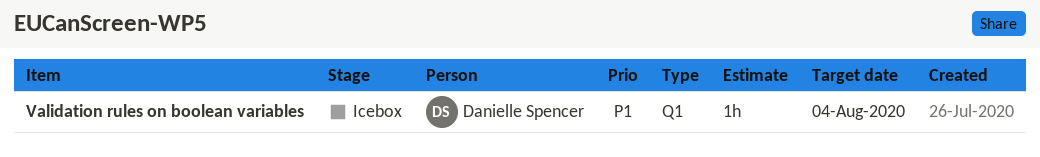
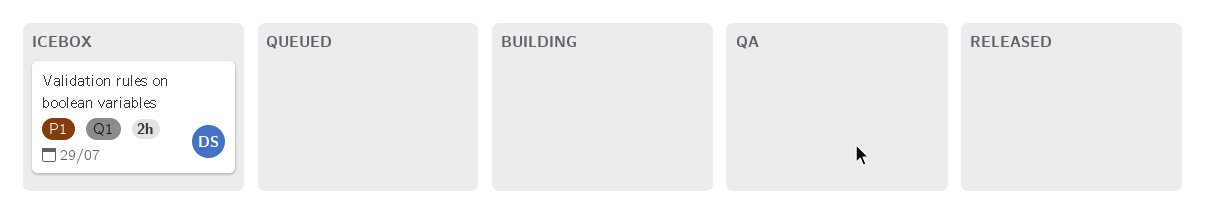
Validation rules on boolean variables, estimate: 1h -> 2h
Validation rules on boolean variables, due: Aug 4 -> Jul 29

